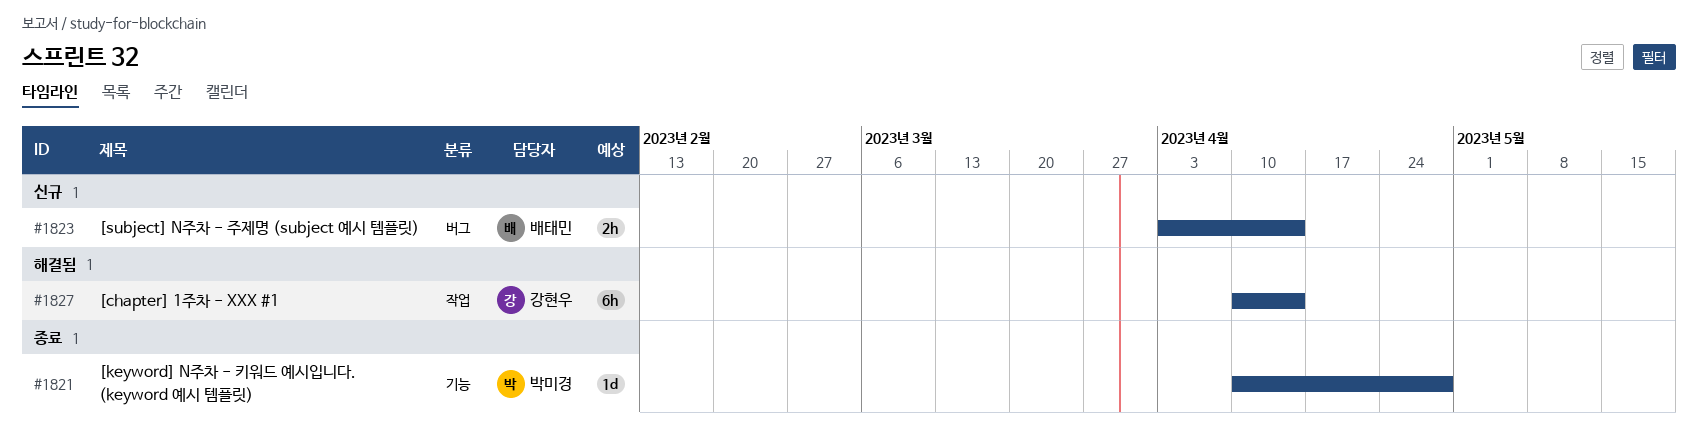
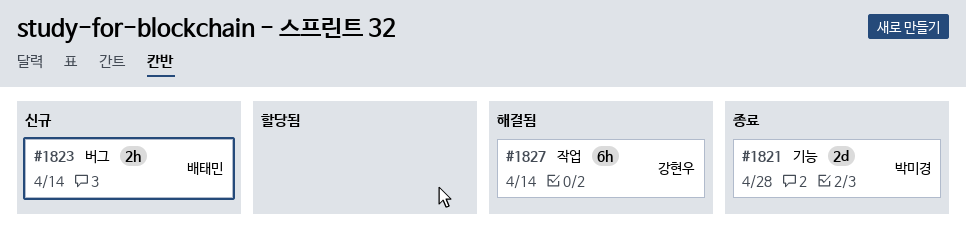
#1821, estimate: 1d -> 2d

